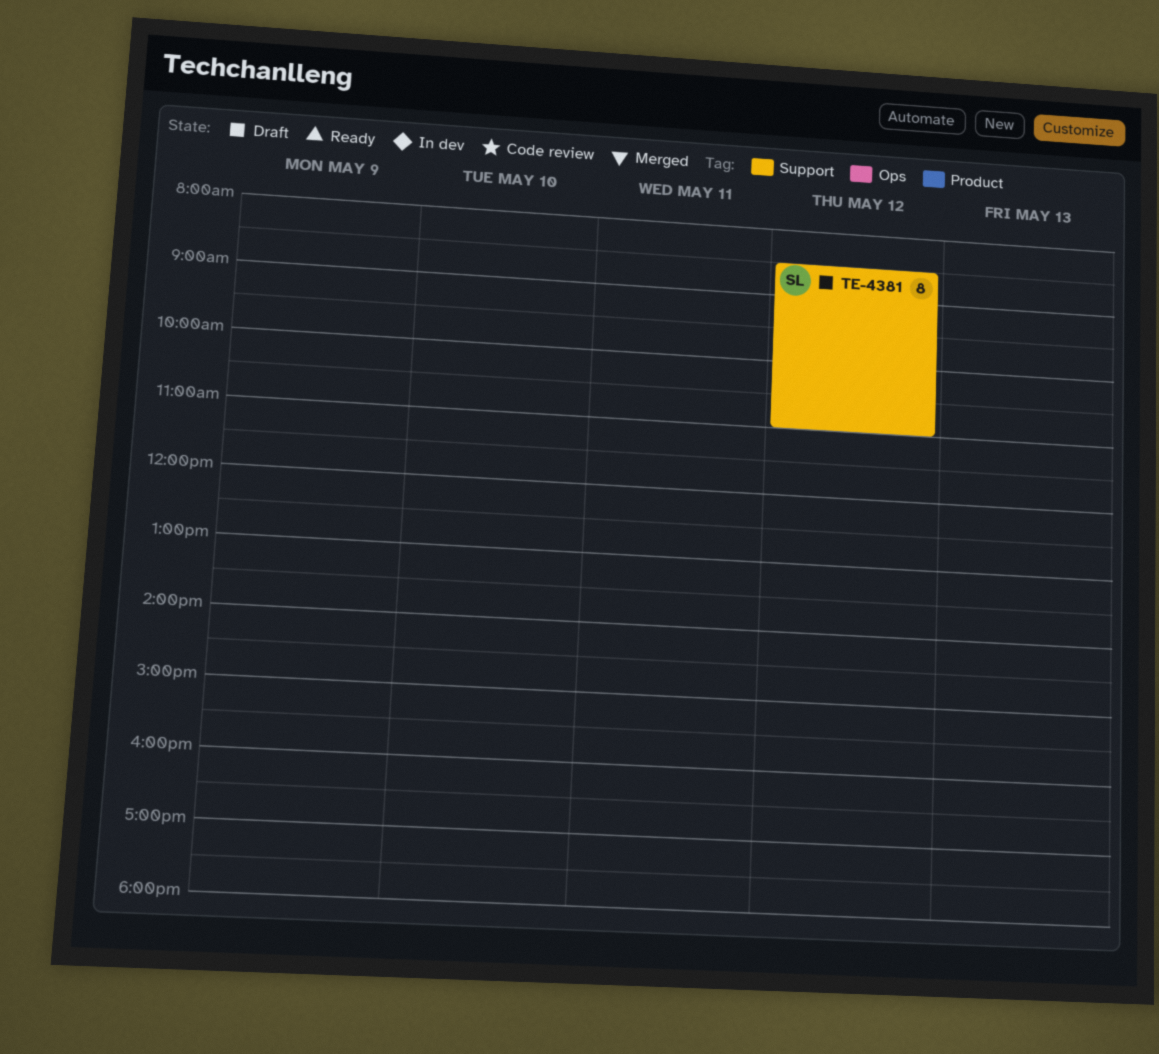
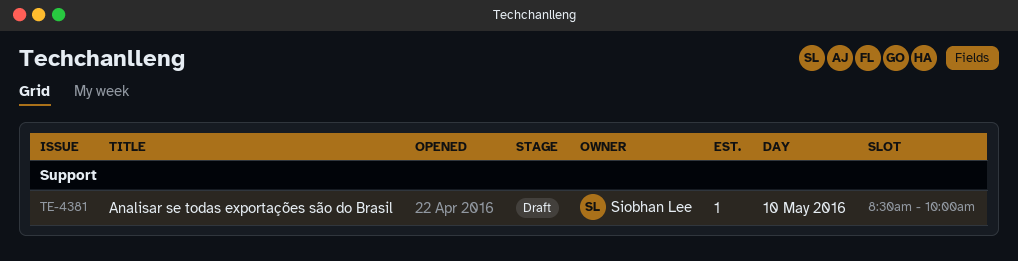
TE-4381, estimate: 8 -> 1
TE-4381, day: May 12 -> May 10
TE-4381, ends: 11:00 -> 10:00

